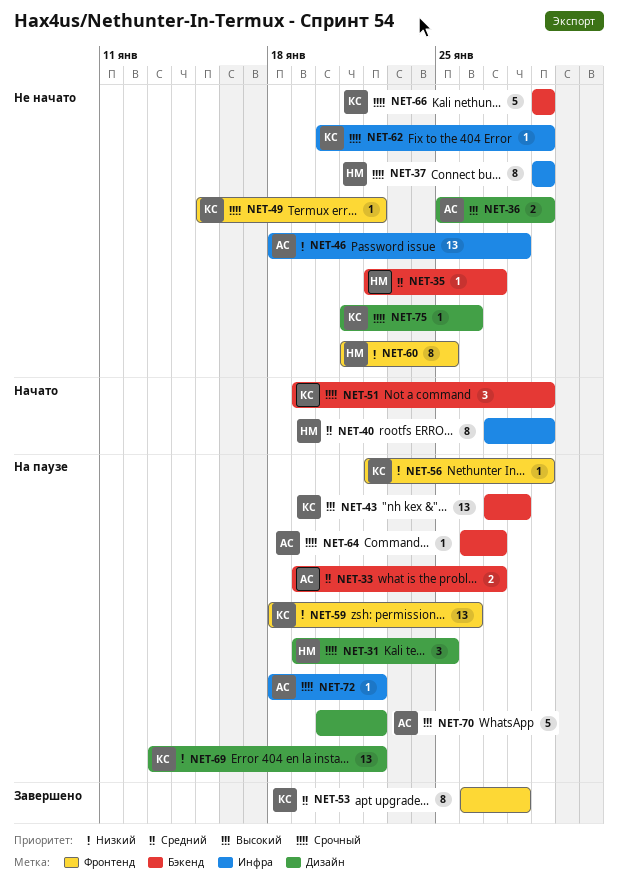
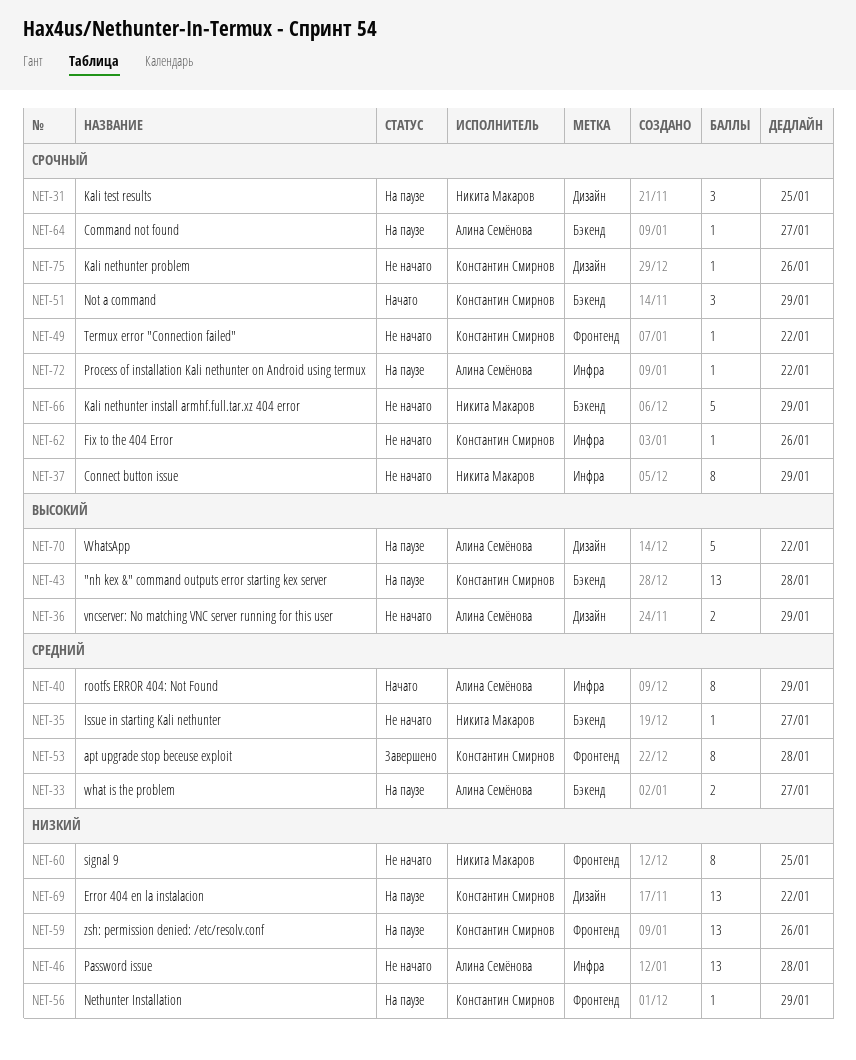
NET-40, owner: Никита Макаров -> Алина Семёнова
NET-62, due: Jan 29 -> Jan 26
NET-66, owner: Константин Смирнов -> Никита Макаров

